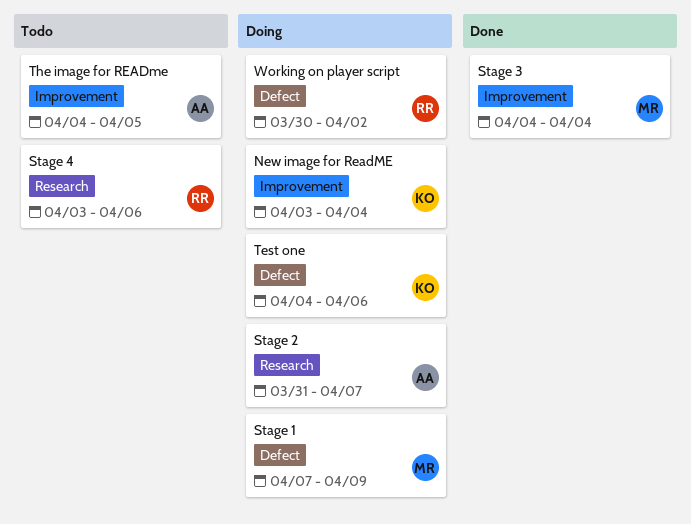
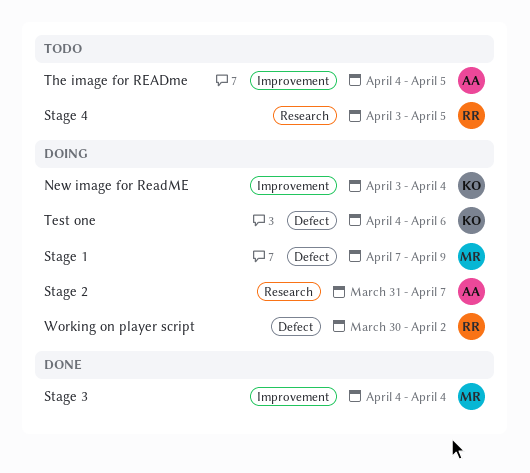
Stage 4, due: Apr 6 -> Apr 5

